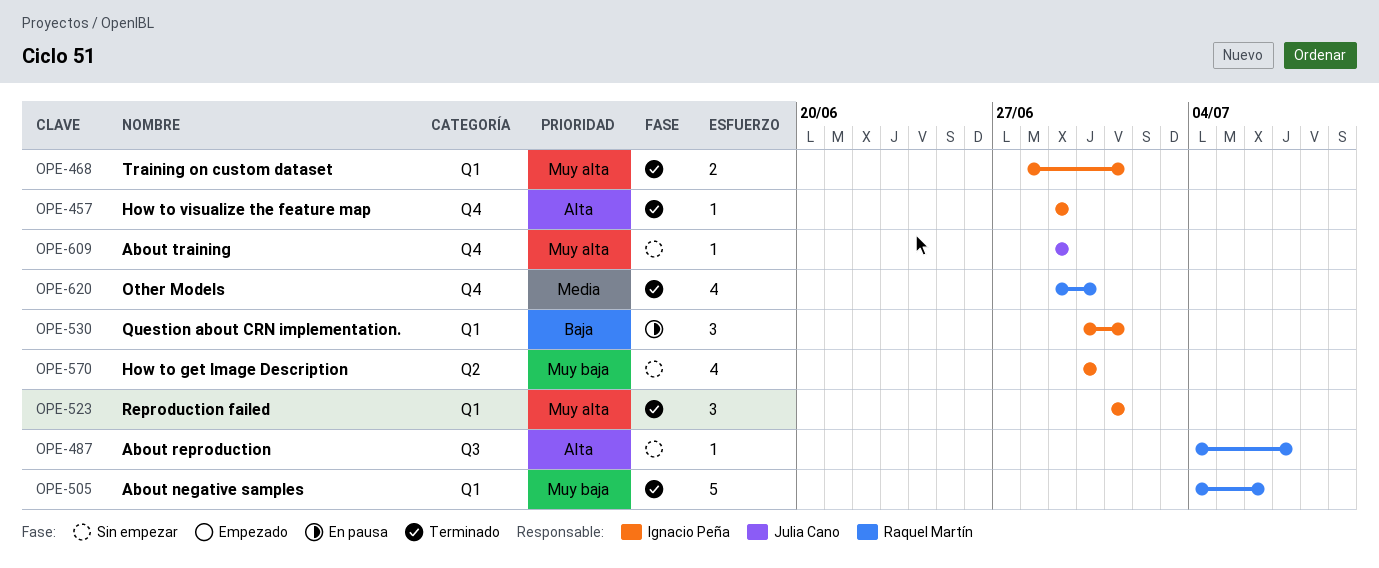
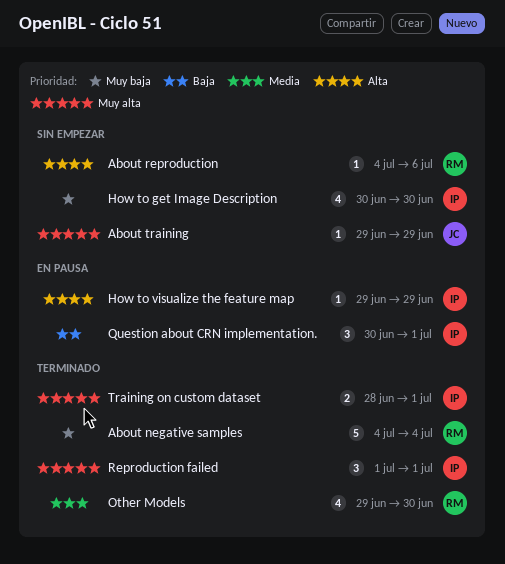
About negative samples, due: Jul 6 -> Jul 4
About reproduction, due: Jul 7 -> Jul 6
How to visualize the feature map, status: Terminado -> En pausa

